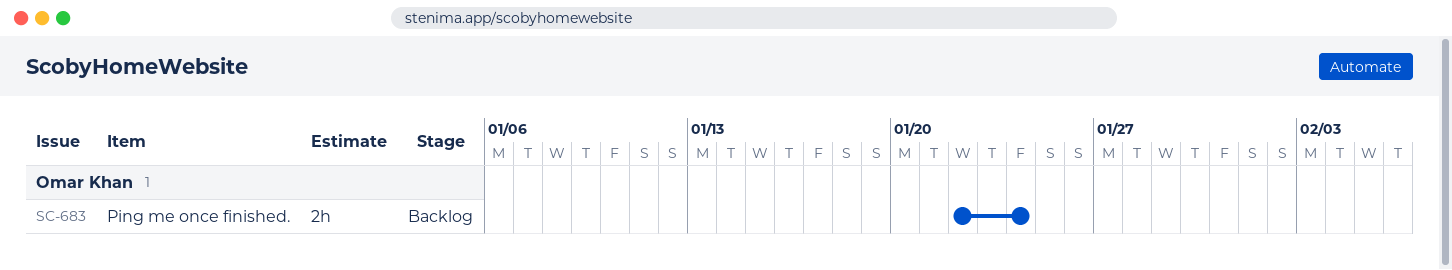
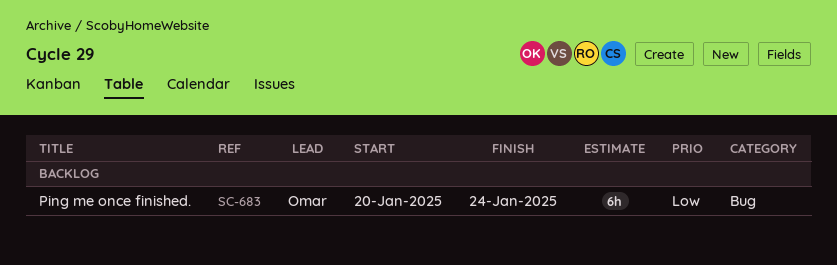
SC-683, estimate: 2h -> 6h
SC-683, start: Jan 22 -> Jan 20

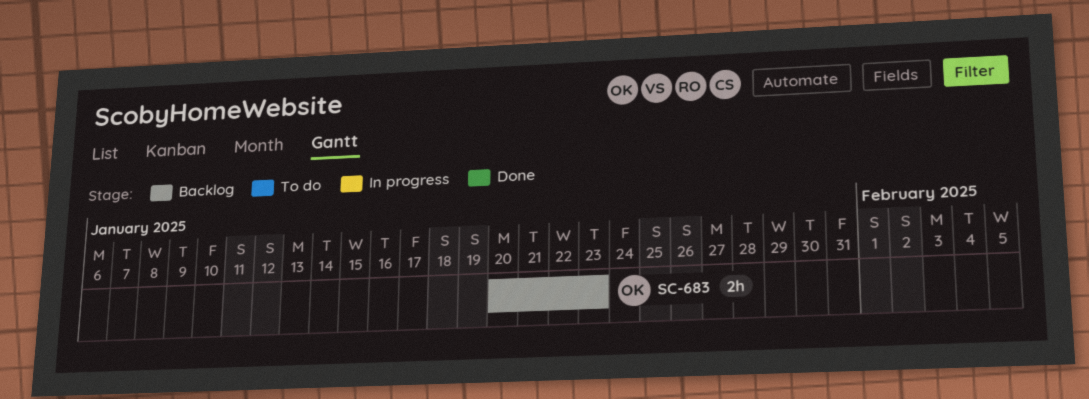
SC-683, estimate: 6h -> 2h
SC-683, due: Jan 24 -> Jan 23

